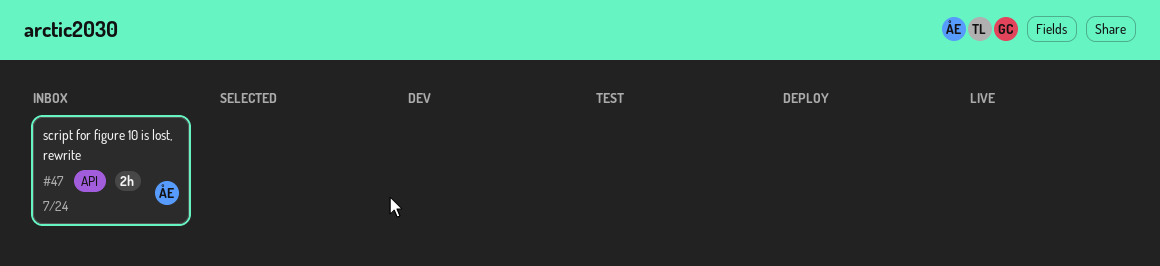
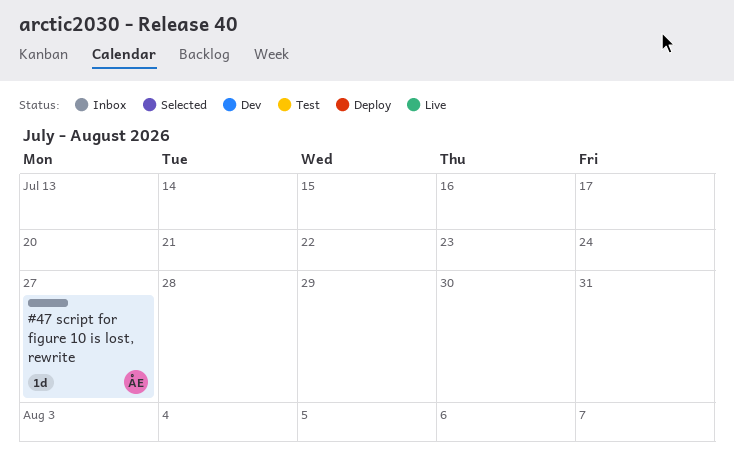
#47, estimate: 2h -> 1d
#47, due: Jul 24 -> Jul 27

